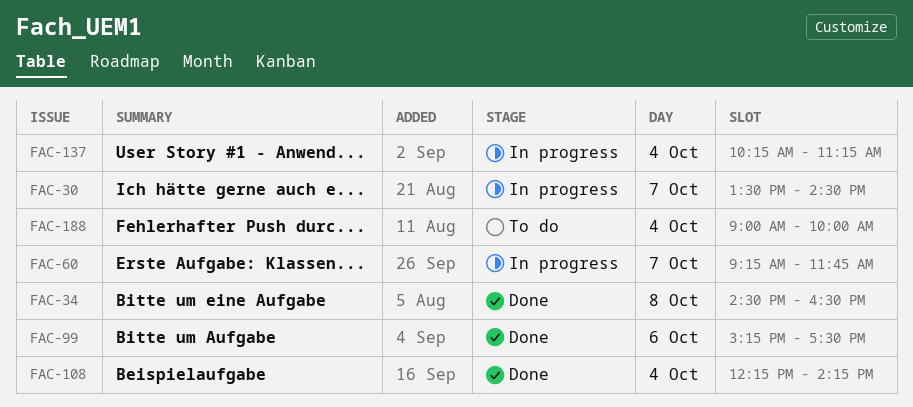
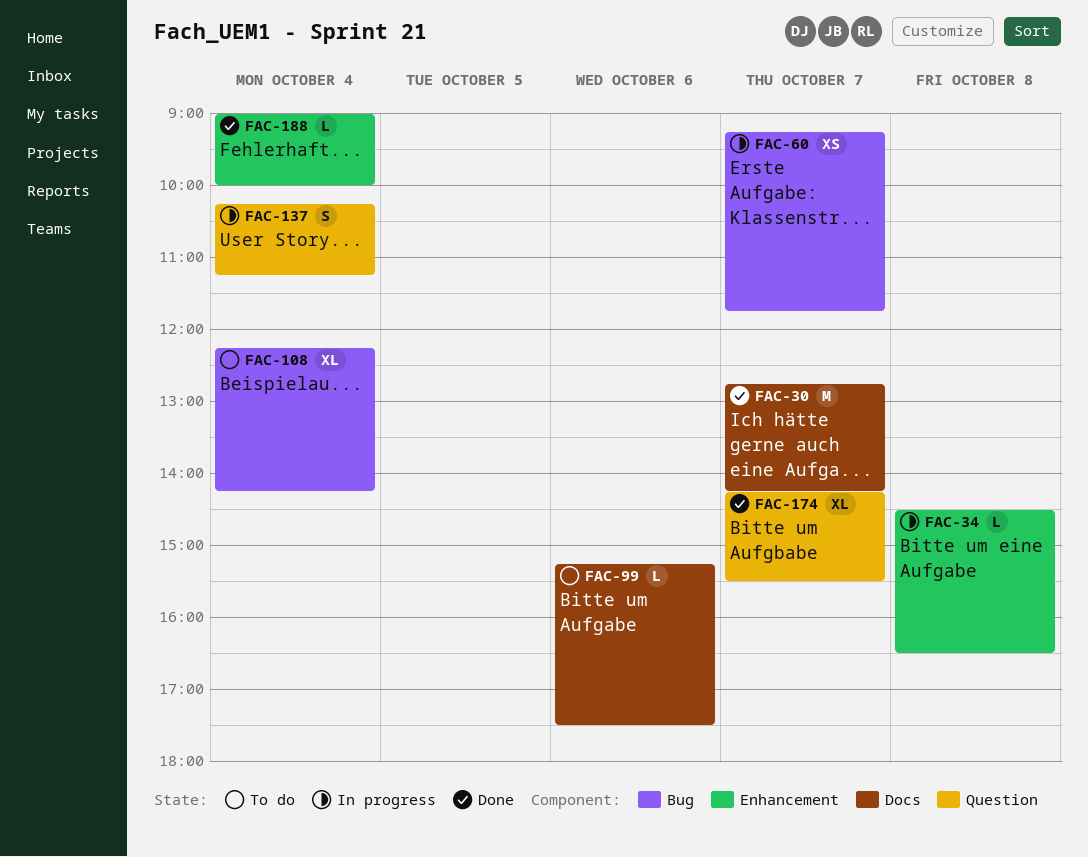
FAC-30, status: In progress -> Done
FAC-30, begins: 13:30 -> 12:45
FAC-30, ends: 14:30 -> 14:15
FAC-34, status: Done -> In progress
FAC-99, status: Done -> To do
FAC-108, status: Done -> To do
FAC-174: none -> present
FAC-188, status: To do -> Done

